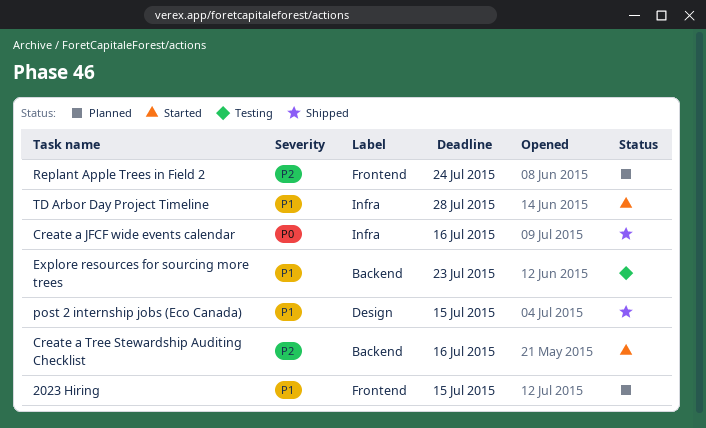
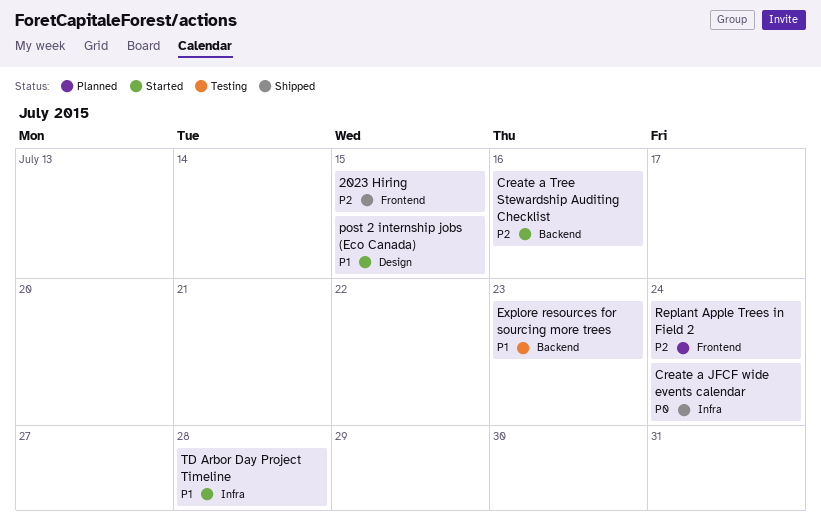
2023 Hiring, status: Planned -> Shipped
2023 Hiring, priority: P1 -> P2
Create a JFCF wide events calendar, due: Jul 16 -> Jul 24
post 2 internship jobs (Eco Canada), status: Shipped -> Started

